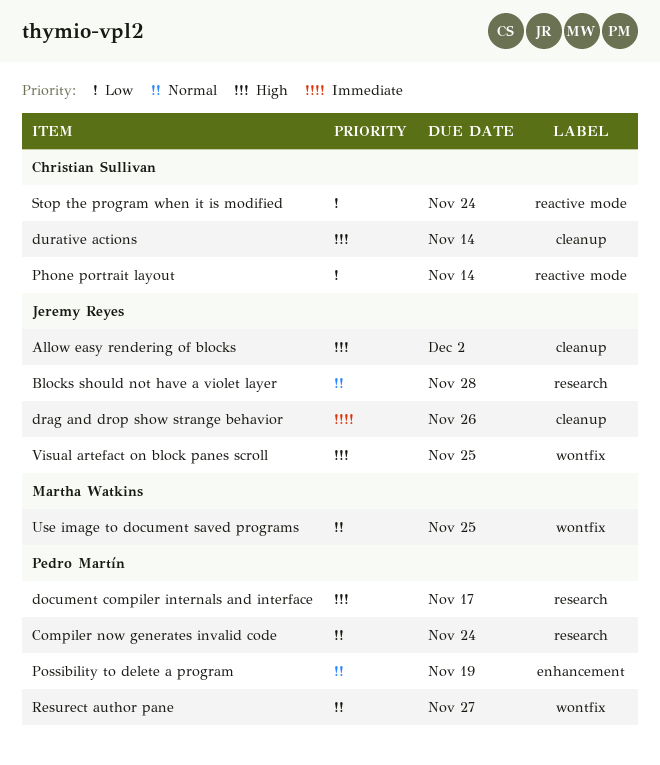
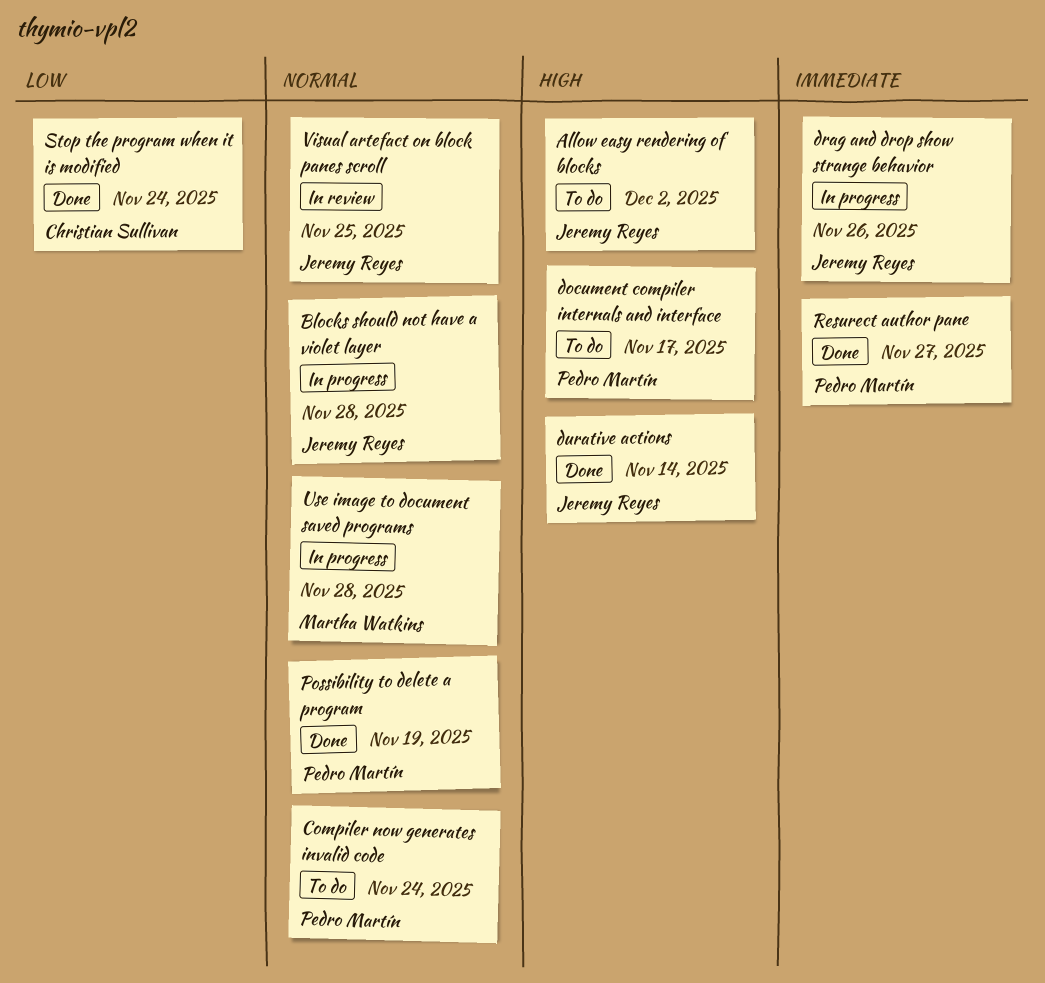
durative actions, owner: Christian Sullivan -> Jeremy Reyes
Phone portrait layout: present -> none
Resurect author pane, priority: Normal -> Immediate
Use image to document saved programs, due: Nov 25 -> Nov 28
Visual artefact on block panes scroll, priority: High -> Normal

